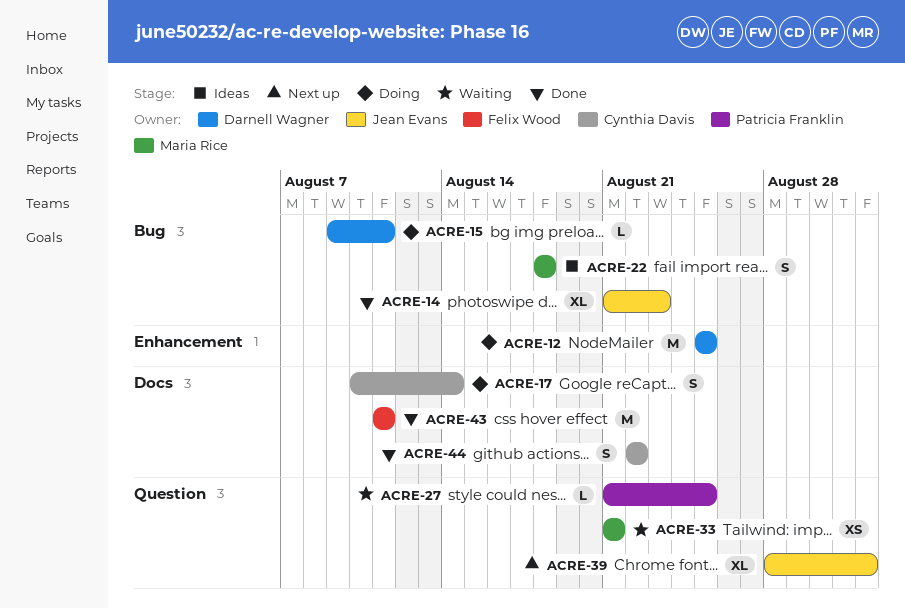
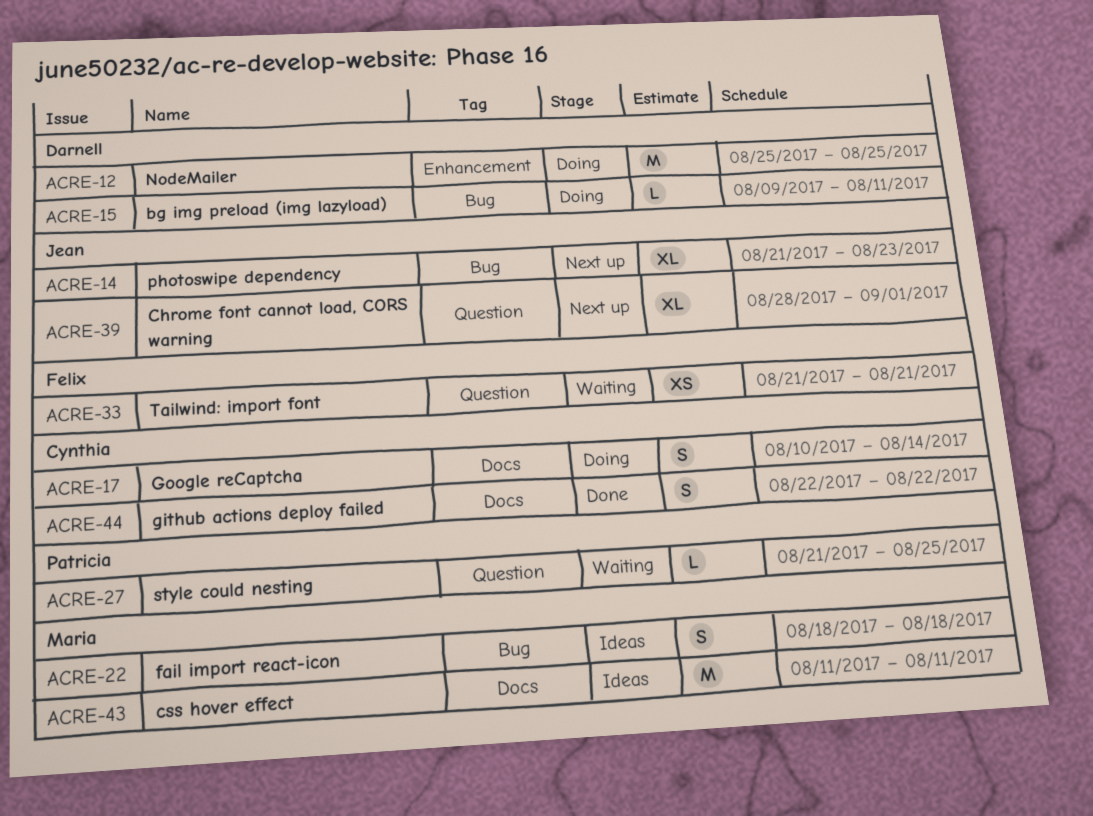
ACRE-14, status: Done -> Next up
ACRE-33, owner: Maria Rice -> Felix Wood
ACRE-43, status: Done -> Ideas
ACRE-43, owner: Felix Wood -> Maria Rice

